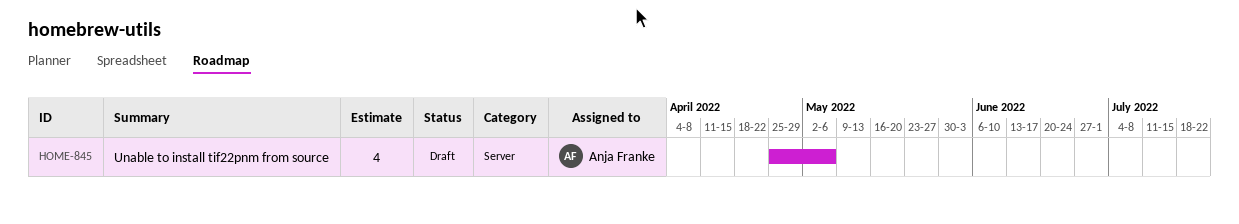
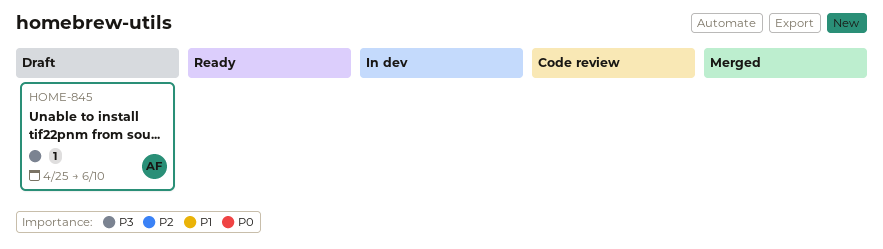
HOME-845, estimate: 4 -> 1
HOME-845, due: May 6 -> Jun 10

